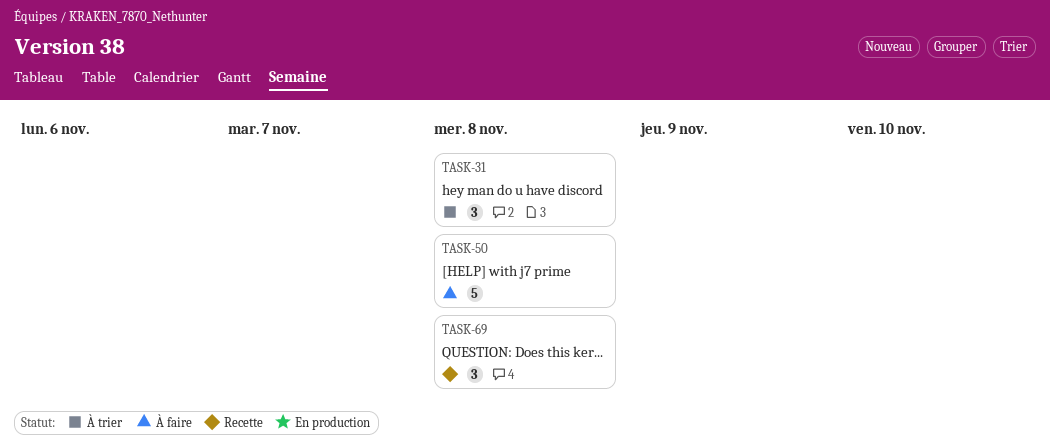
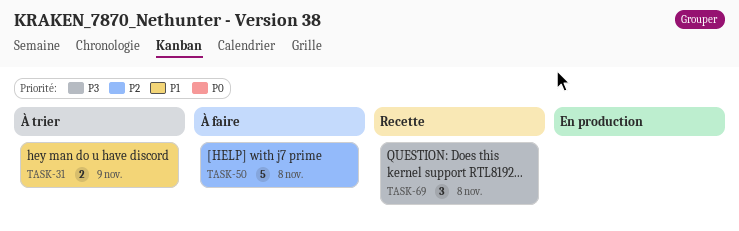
TASK-31, estimate: 3 -> 2
TASK-31, due: Nov 8 -> Nov 9

